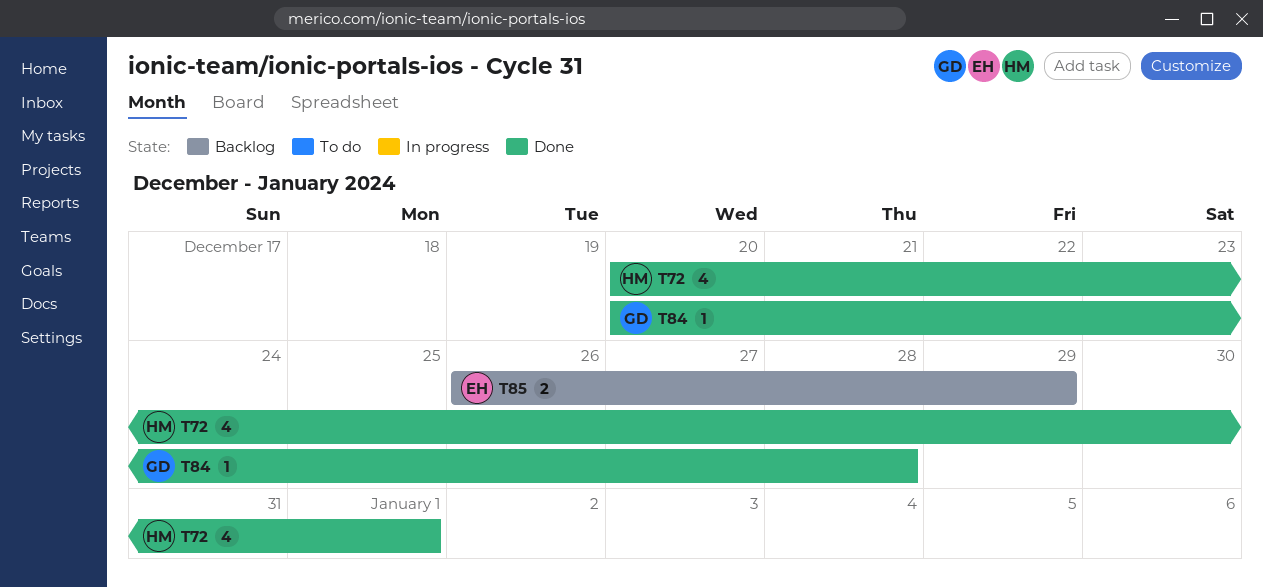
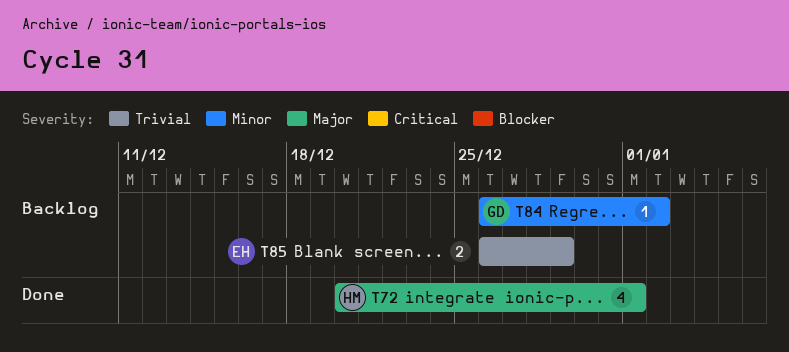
T84, status: Done -> Backlog
T84, start: Dec 20 -> Dec 26
T84, due: Dec 28 -> Jan 2

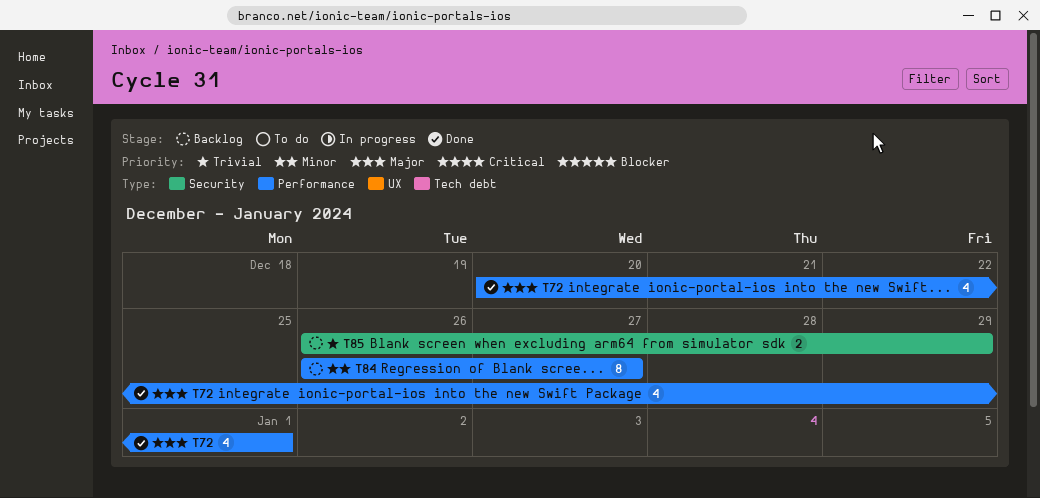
T84, estimate: 1 -> 8
T84, due: Jan 2 -> Dec 27

